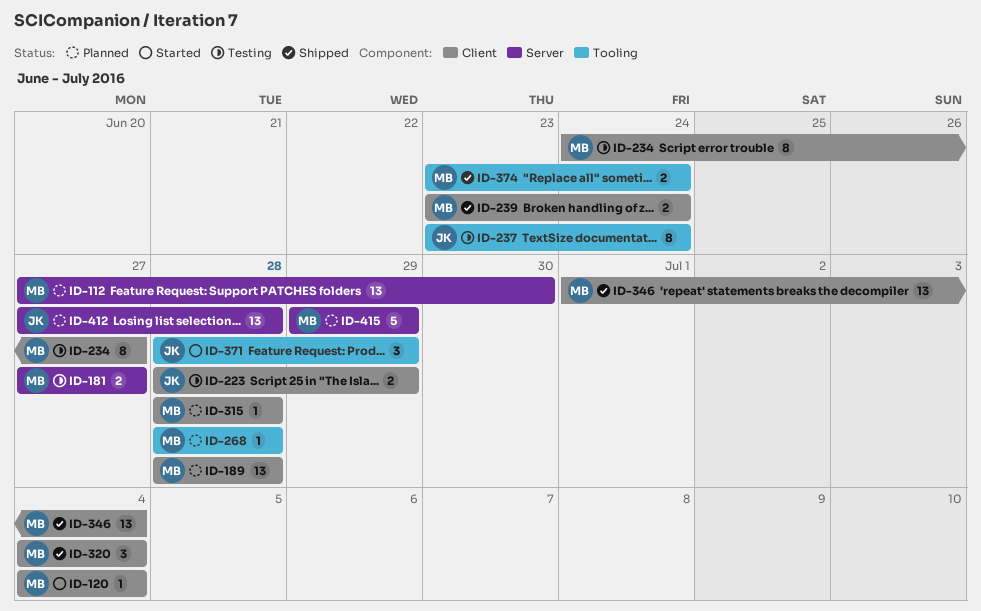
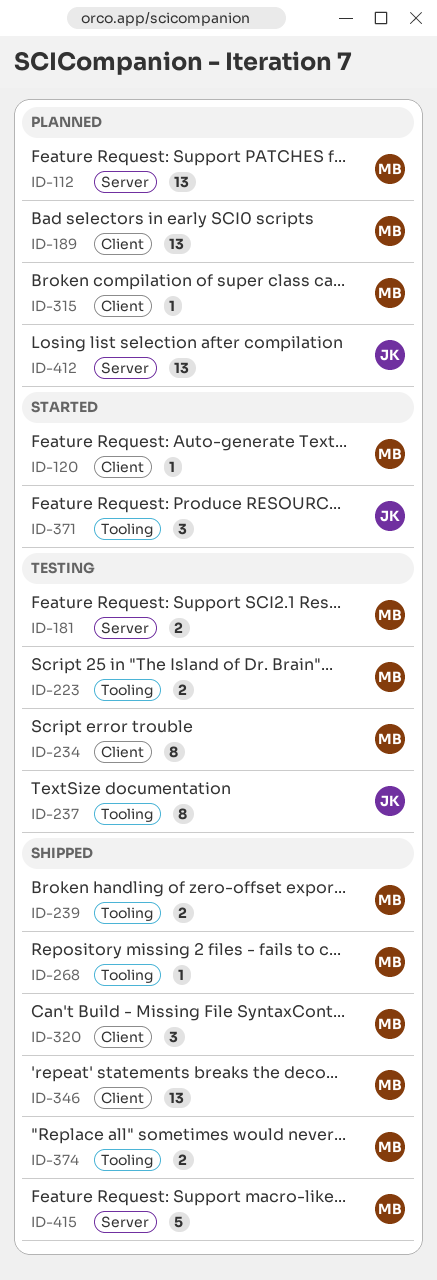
ID-223, owner: JK -> MB
ID-223, label: Client -> Tooling
ID-239, label: Client -> Tooling
ID-268, status: Planned -> Shipped
ID-415, status: Planned -> Shipped

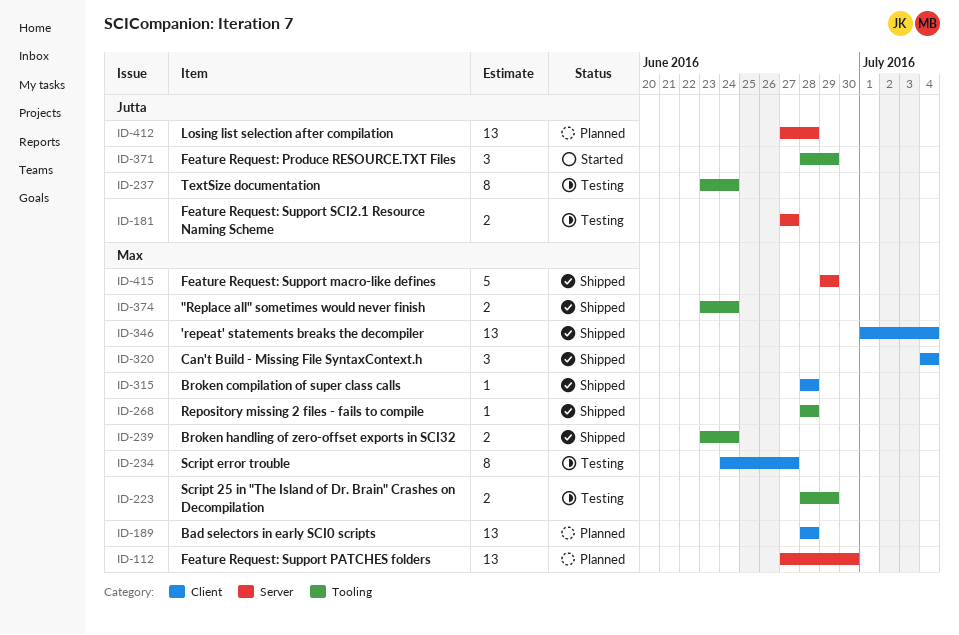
ID-120: present -> none
ID-181, owner: Max -> Jutta
ID-315, status: Planned -> Shipped

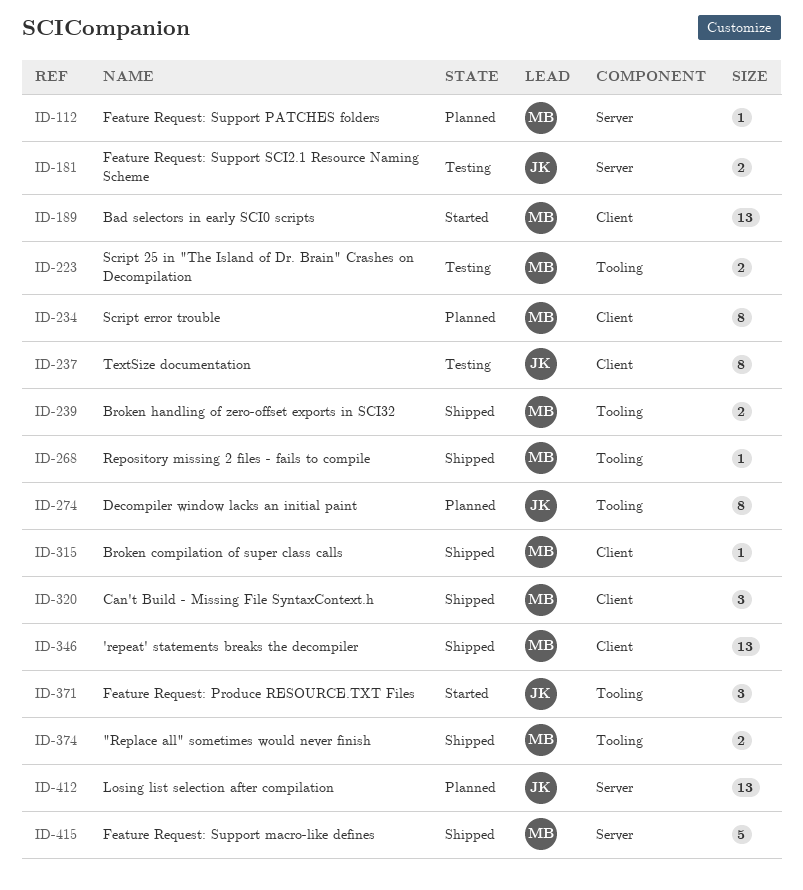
ID-112, estimate: 13 -> 1
ID-189, status: Planned -> Started
ID-234, status: Testing -> Planned
ID-237, label: Tooling -> Client
ID-274: none -> present

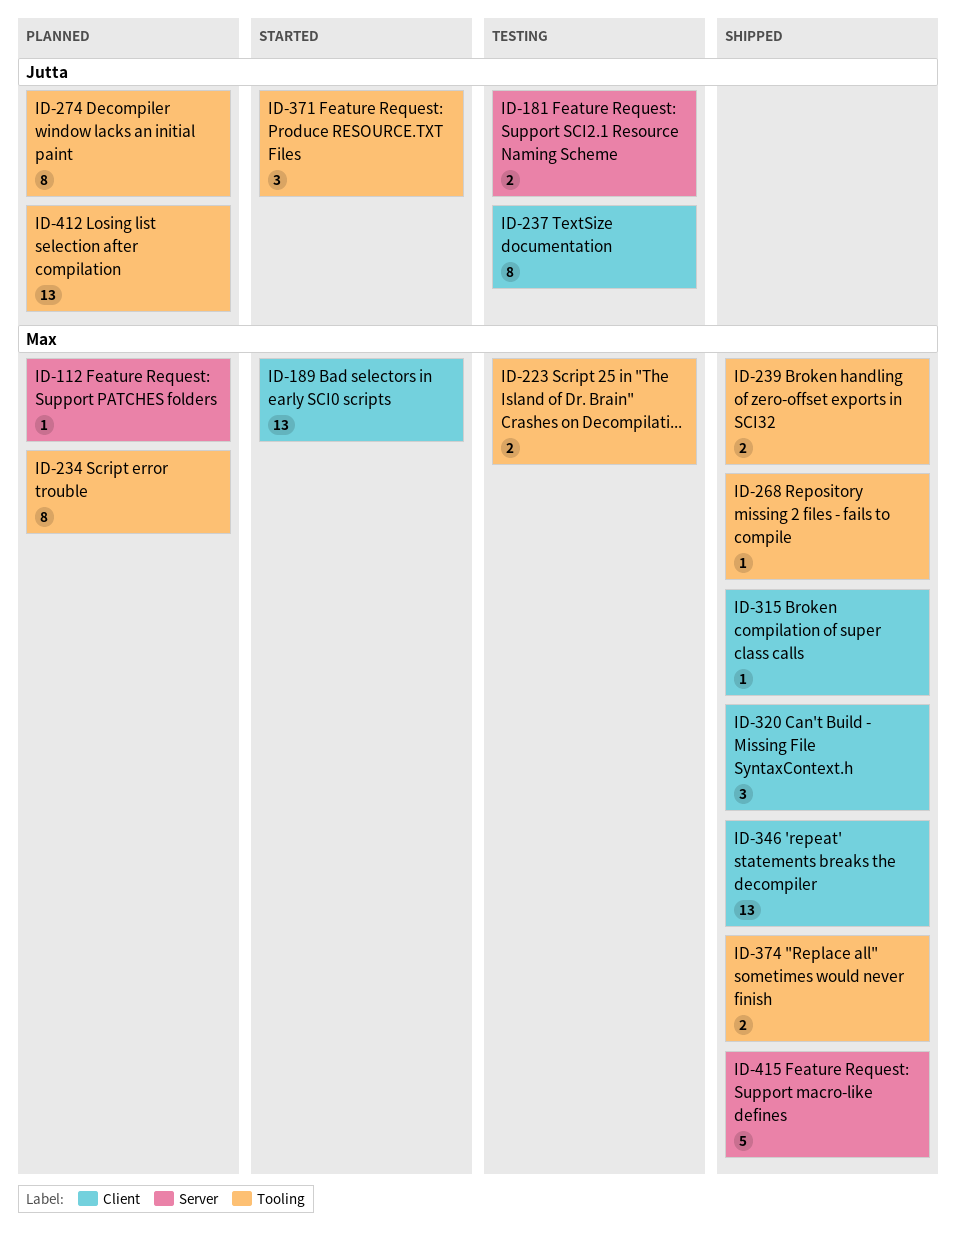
ID-234, label: Client -> Tooling
ID-412, label: Server -> Tooling

